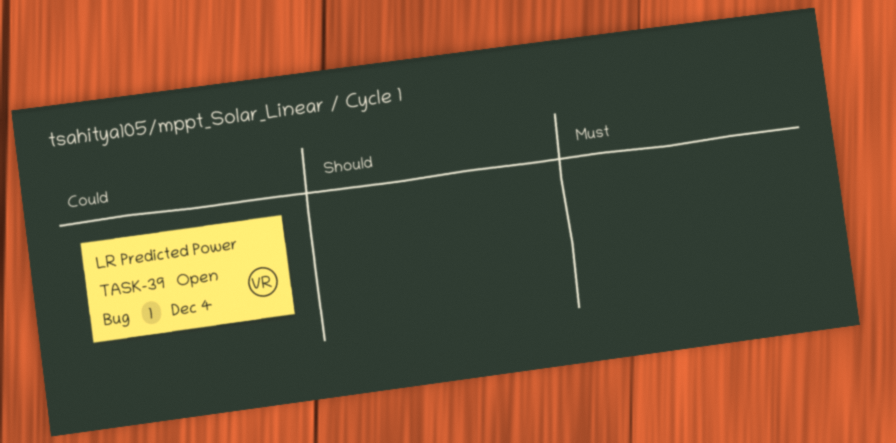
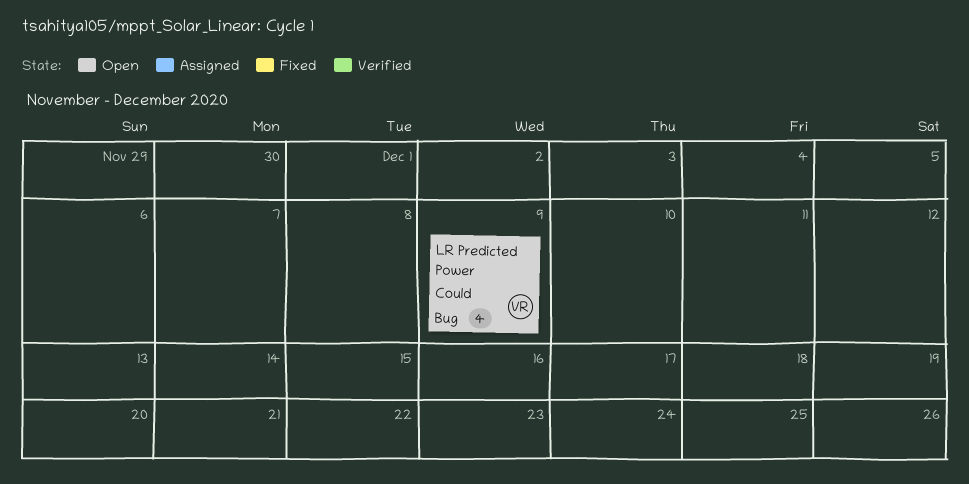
LR Predicted Power, estimate: 1 -> 4
LR Predicted Power, due: Dec 4 -> Dec 9

